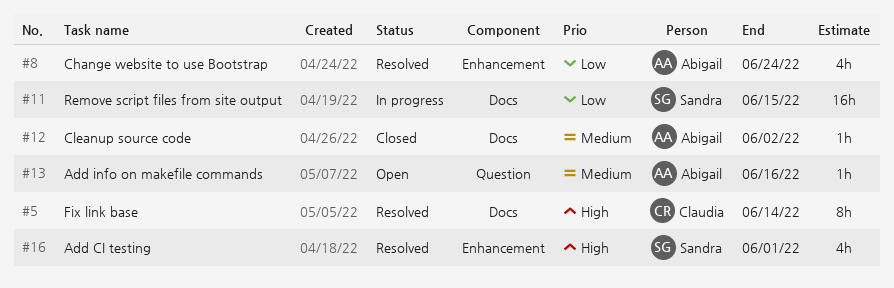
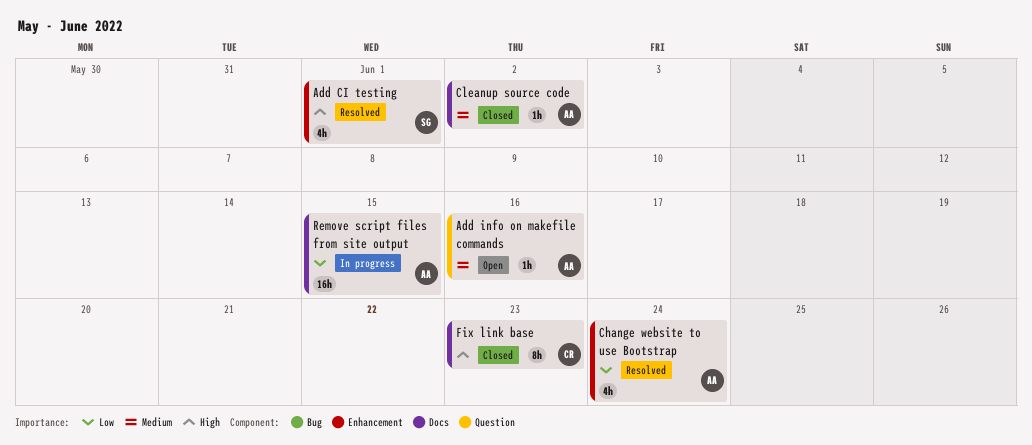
Fix link base, status: Resolved -> Closed
Fix link base, due: Jun 14 -> Jun 23
Remove script files from site output, owner: Sandra -> Abigail

